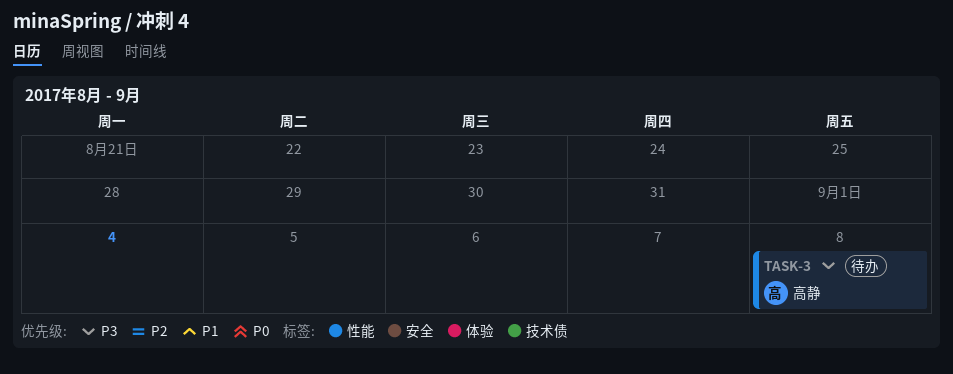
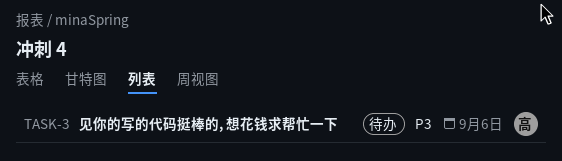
TASK-3, due: Sep 8 -> Sep 6

